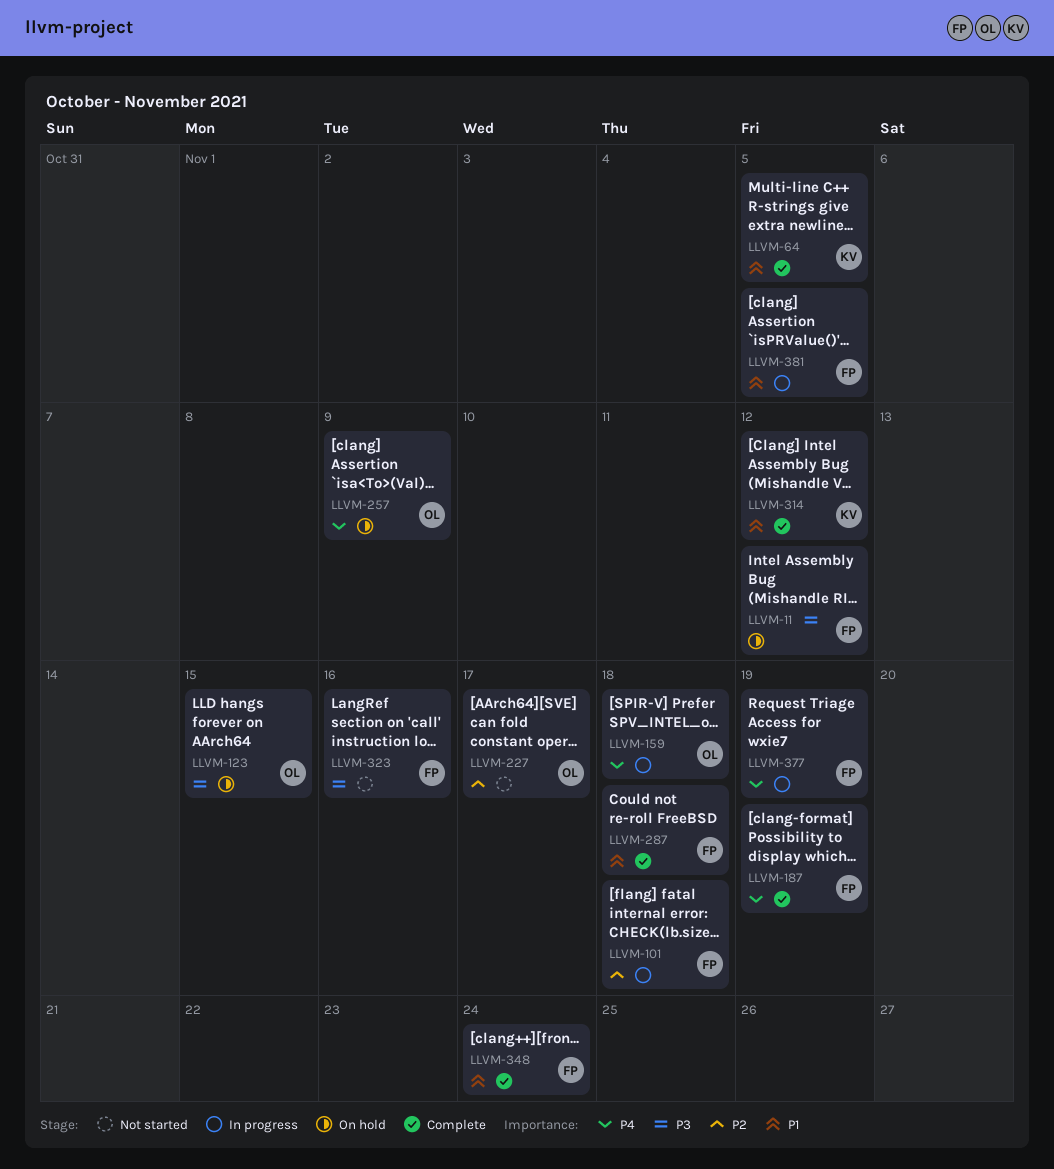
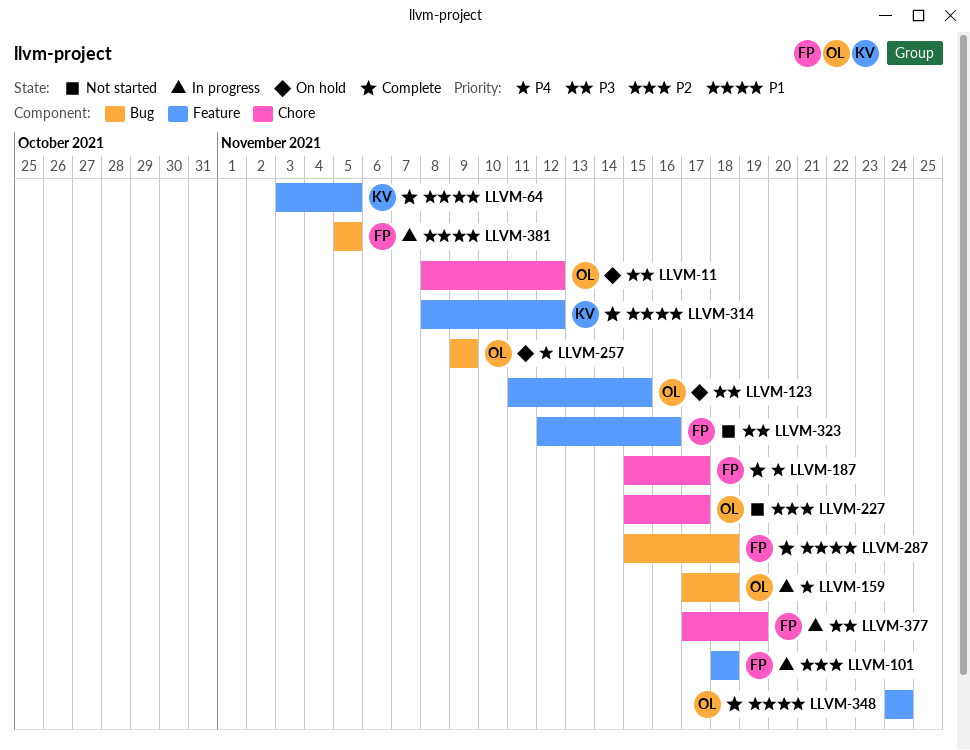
LLVM-11, owner: FP -> OL
LLVM-187, due: Nov 19 -> Nov 17
LLVM-348, owner: FP -> OL
LLVM-377, priority: P4 -> P3

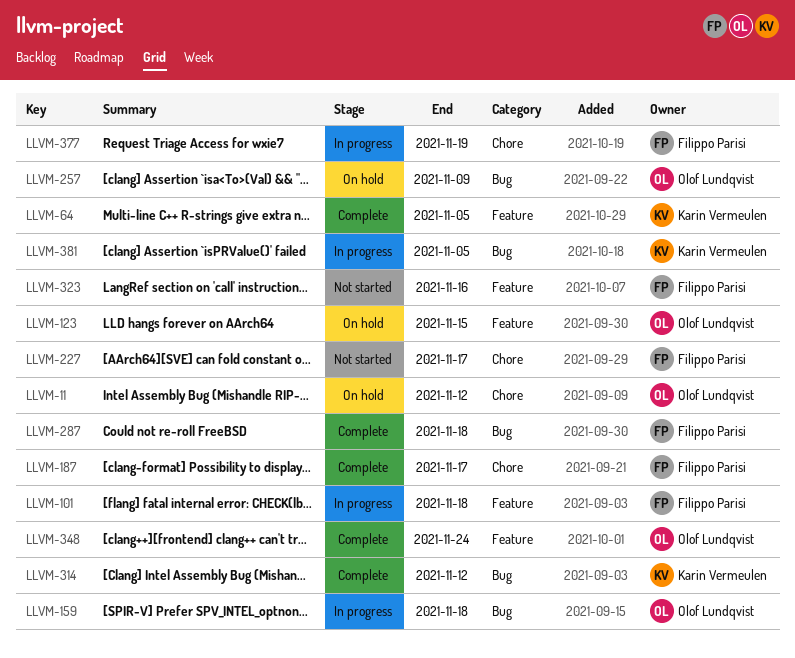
LLVM-227, owner: Olof Lundqvist -> Filippo Parisi
LLVM-314, label: Feature -> Bug
LLVM-381, owner: Filippo Parisi -> Karin Vermeulen

